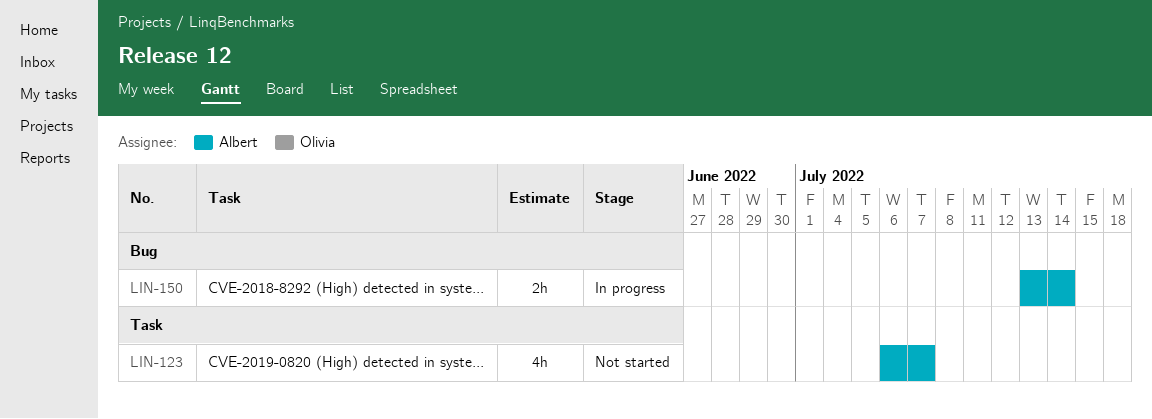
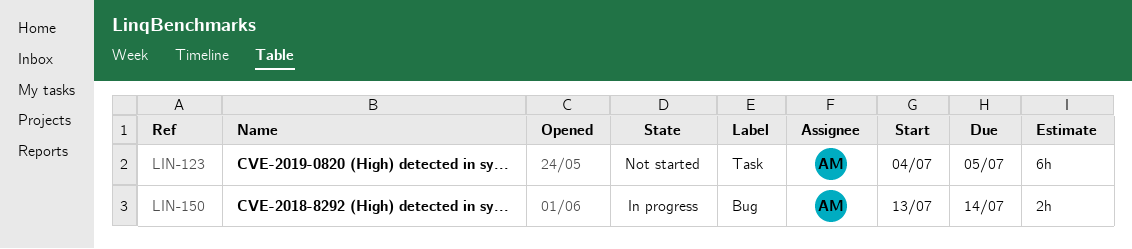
LIN-123, estimate: 4h -> 6h
LIN-123, start: Jul 6 -> Jul 4
LIN-123, due: Jul 7 -> Jul 5

